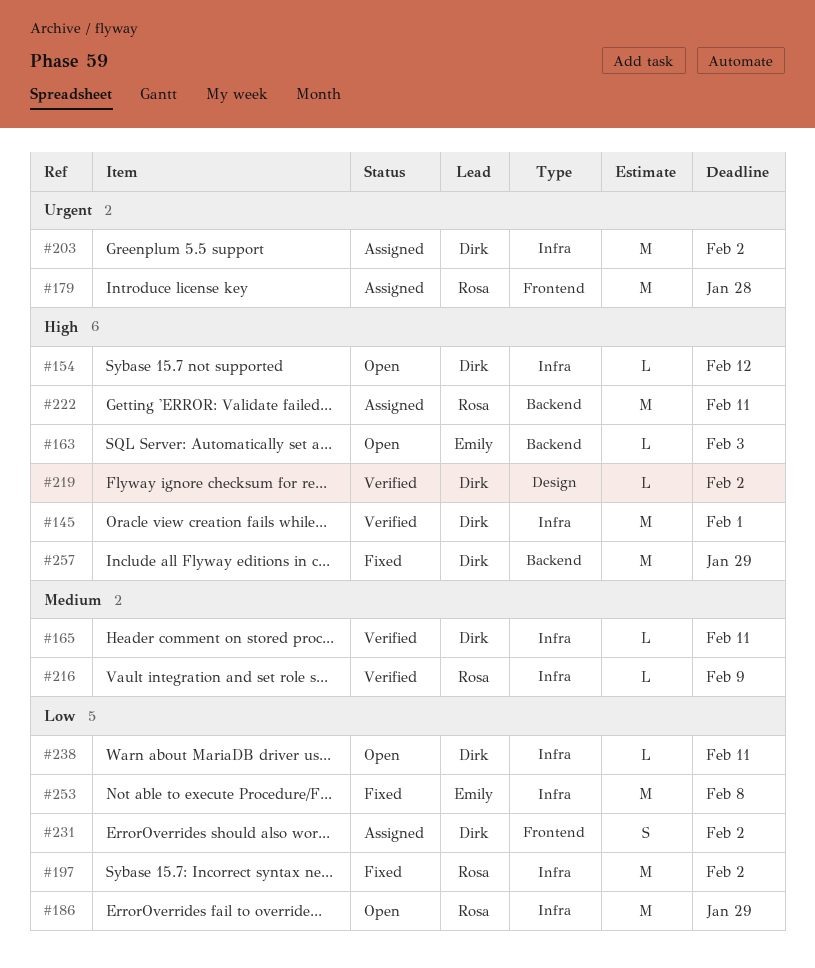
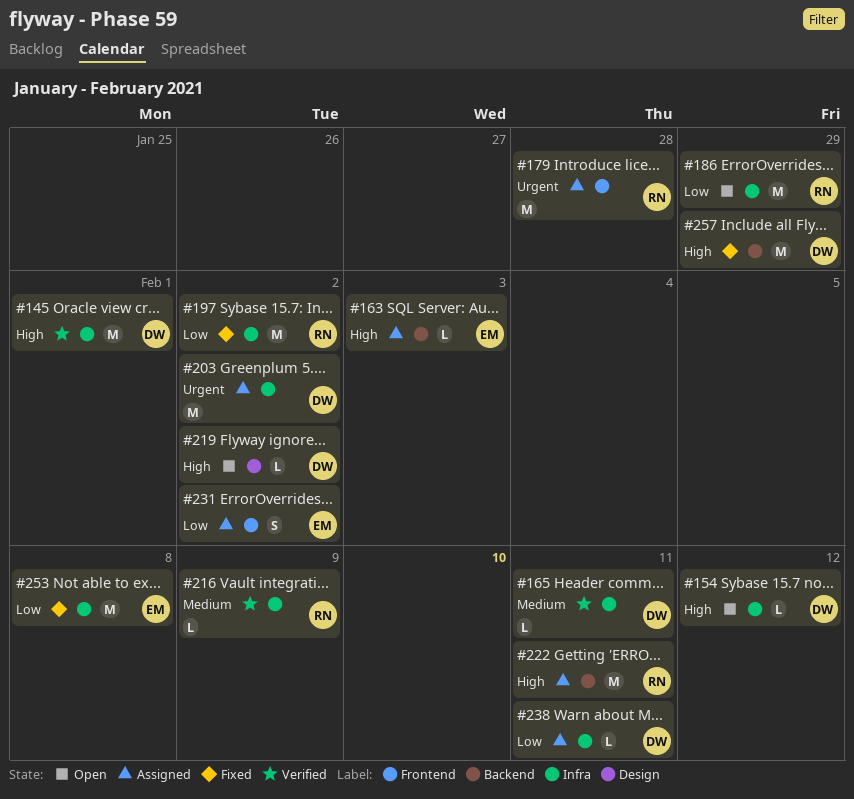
#163, status: Open -> Assigned
#219, status: Verified -> Open
#231, owner: Dirk -> Emily
#238, status: Open -> Assigned

